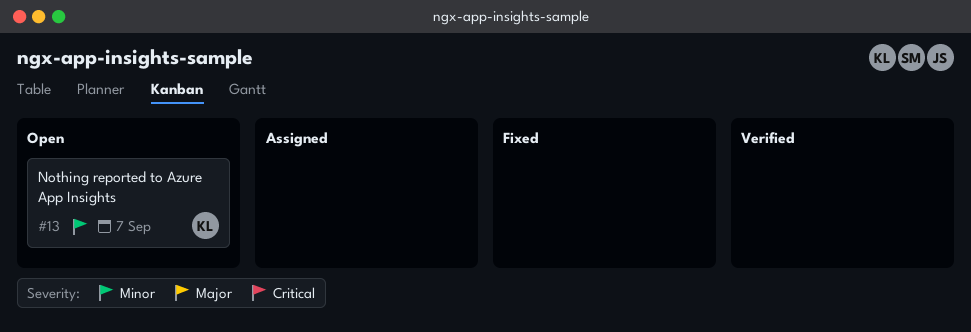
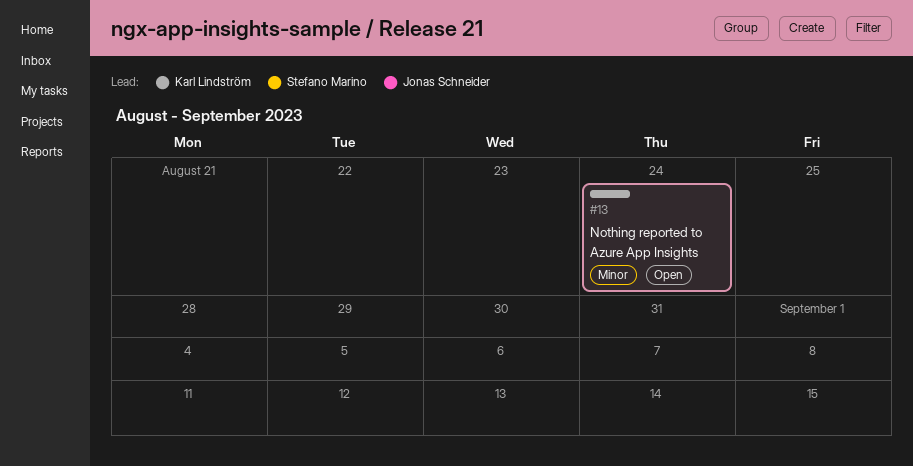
#13, due: Sep 7 -> Aug 24

